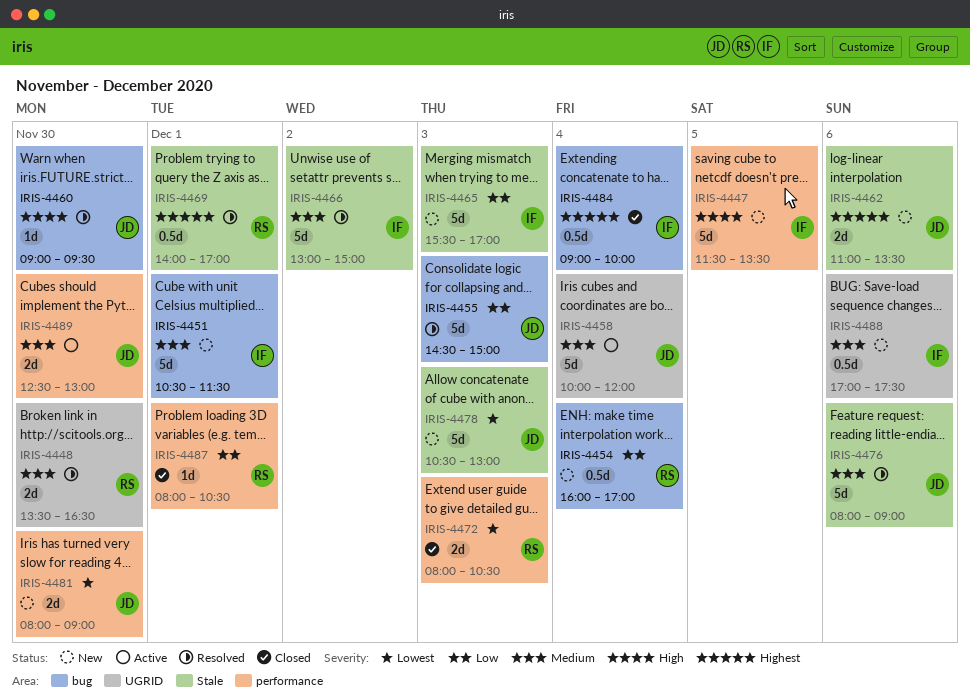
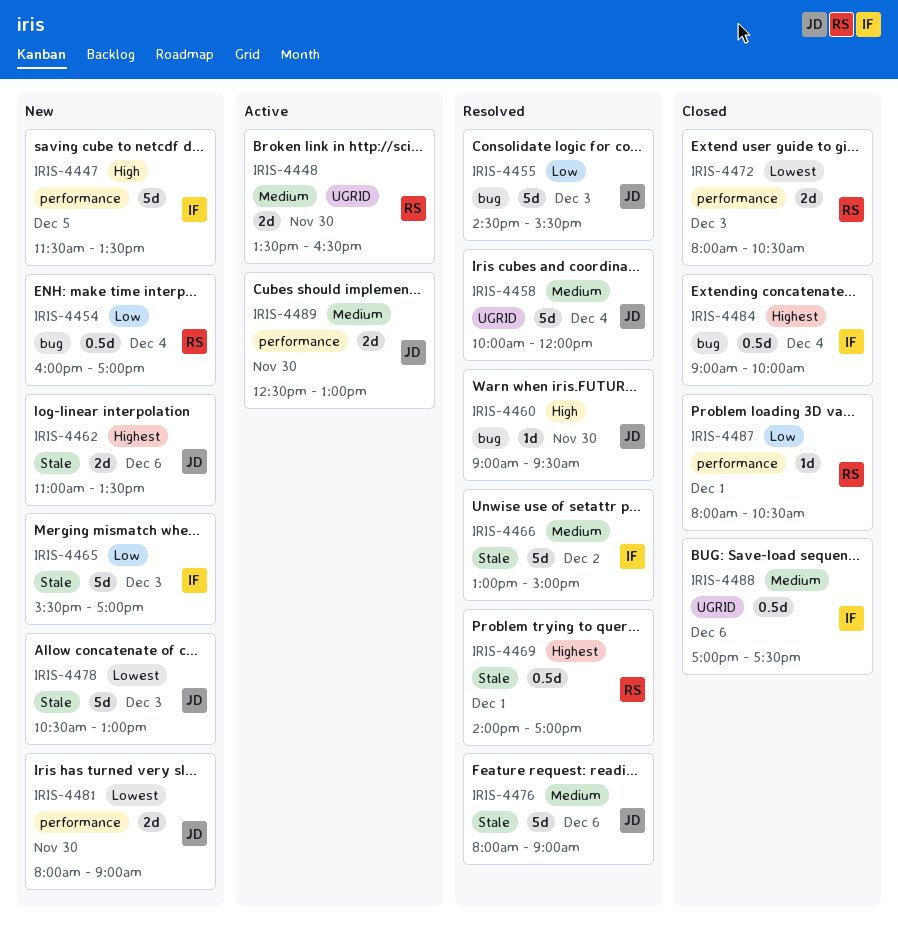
IRIS-4448, status: Resolved -> Active
IRIS-4451: present -> none
IRIS-4455, ends: 15:00 -> 15:30
IRIS-4458, status: Active -> Resolved
IRIS-4488, status: New -> Closed

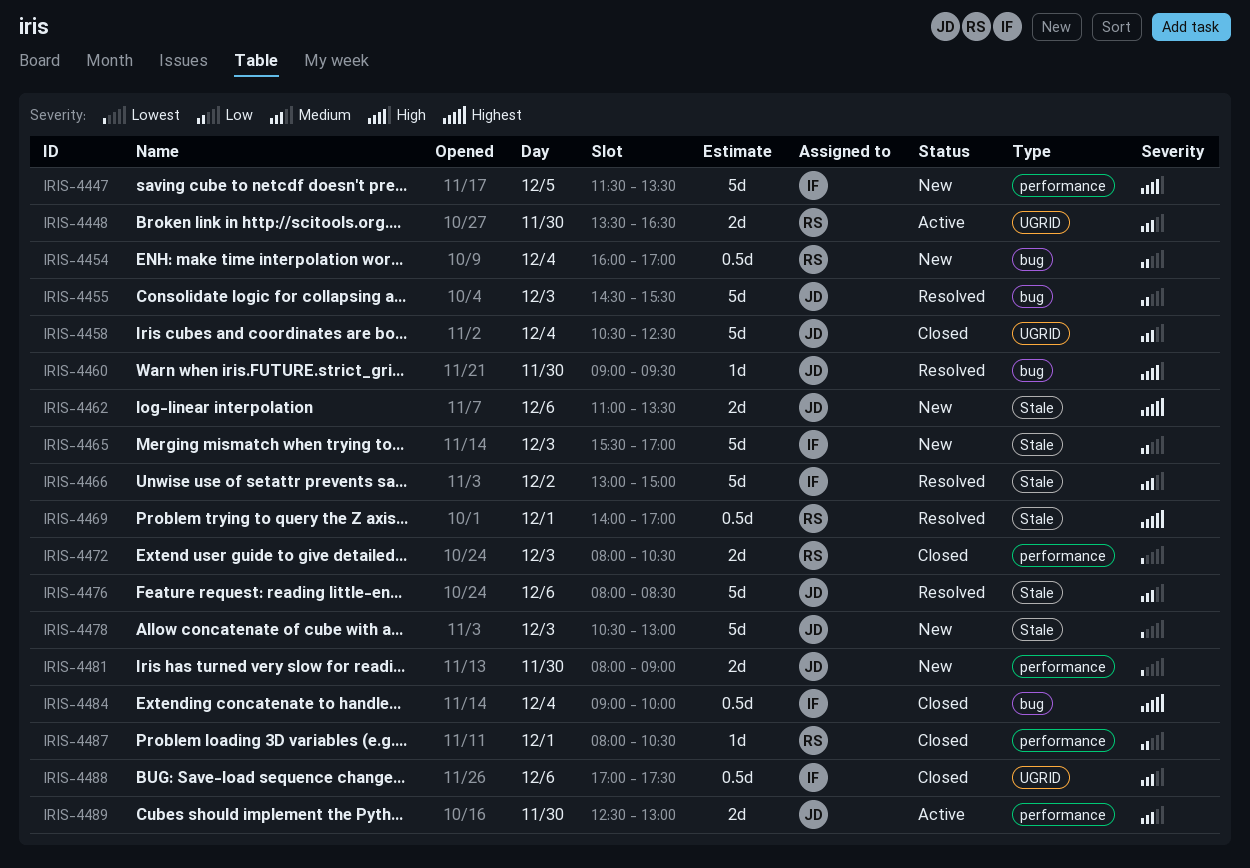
IRIS-4458, status: Resolved -> Closed
IRIS-4458, begins: 10:00 -> 10:30
IRIS-4458, ends: 12:00 -> 12:30
IRIS-4476, ends: 09:00 -> 08:30

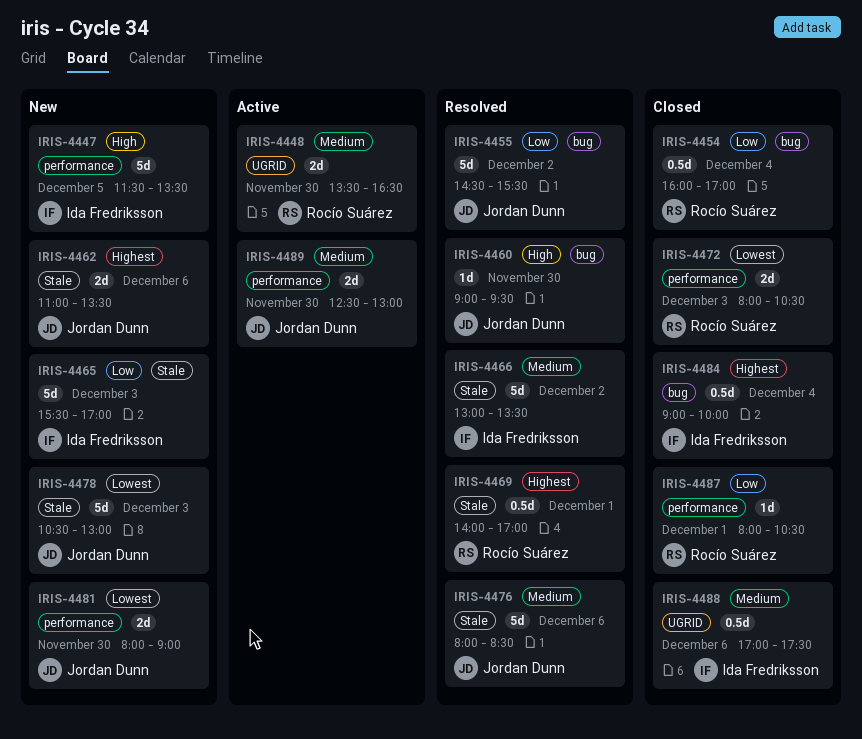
IRIS-4454, status: New -> Closed
IRIS-4455, day: Dec 3 -> Dec 2
IRIS-4458: present -> none
IRIS-4466, ends: 15:00 -> 13:30

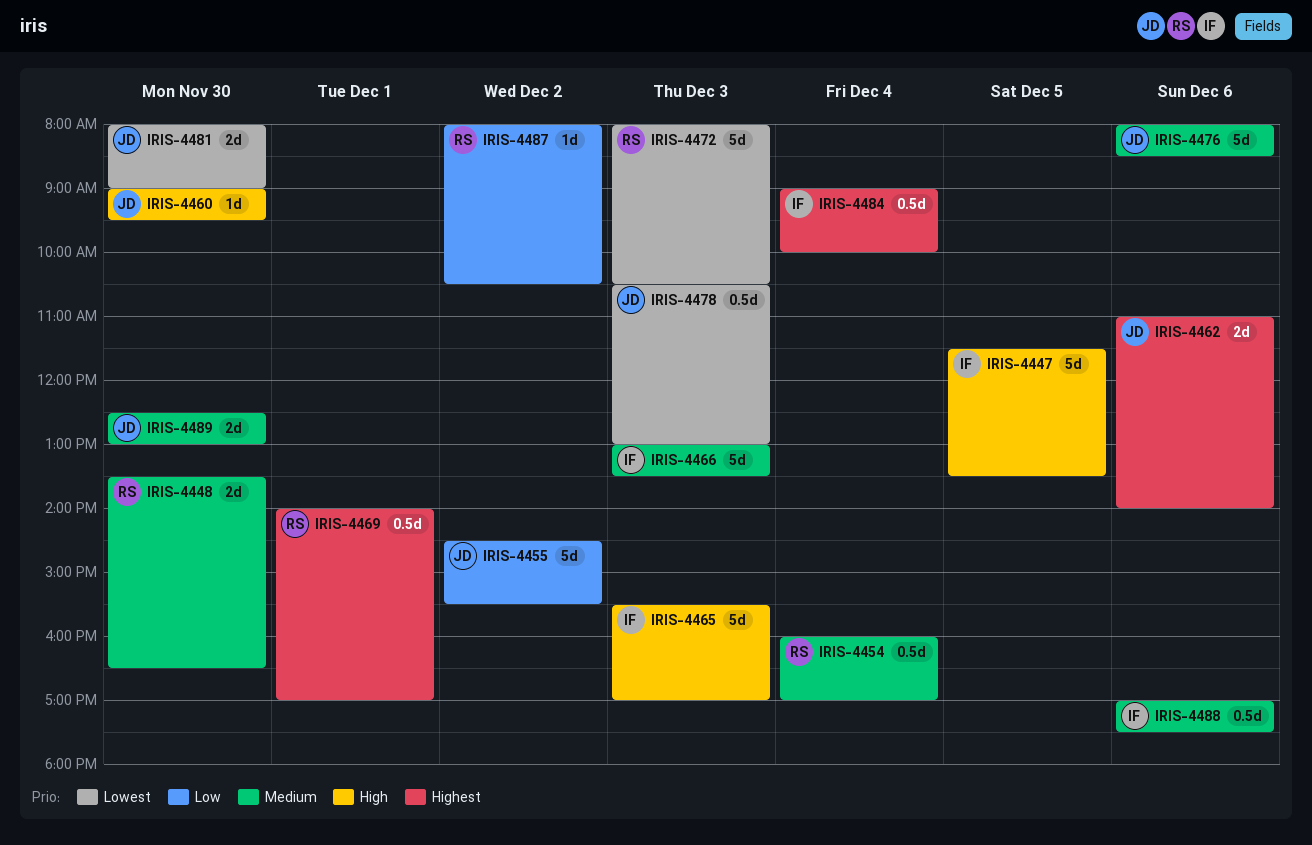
IRIS-4454, priority: Low -> Medium
IRIS-4462, ends: 13:30 -> 14:00
IRIS-4465, priority: Low -> High
IRIS-4466, day: Dec 2 -> Dec 3
IRIS-4472, estimate: 2d -> 5d
IRIS-4478, estimate: 5d -> 0.5d
IRIS-4487, day: Dec 1 -> Dec 2

